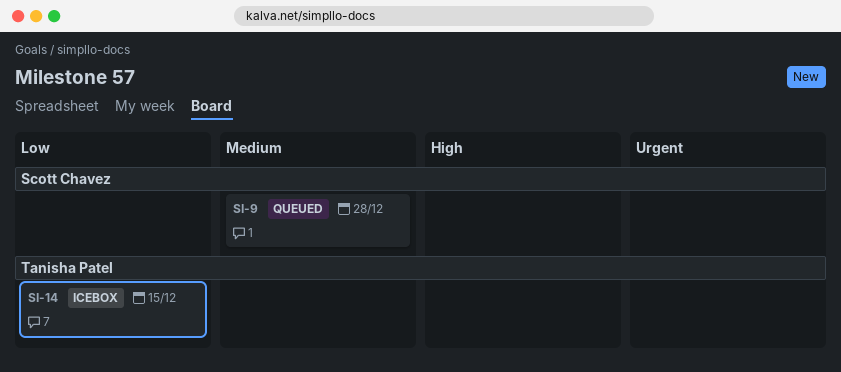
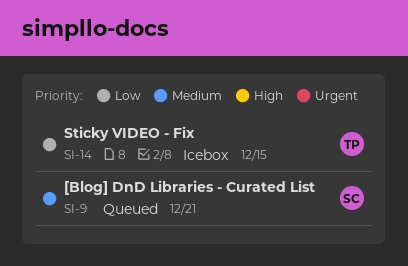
SI-9, due: Dec 28 -> Dec 21

